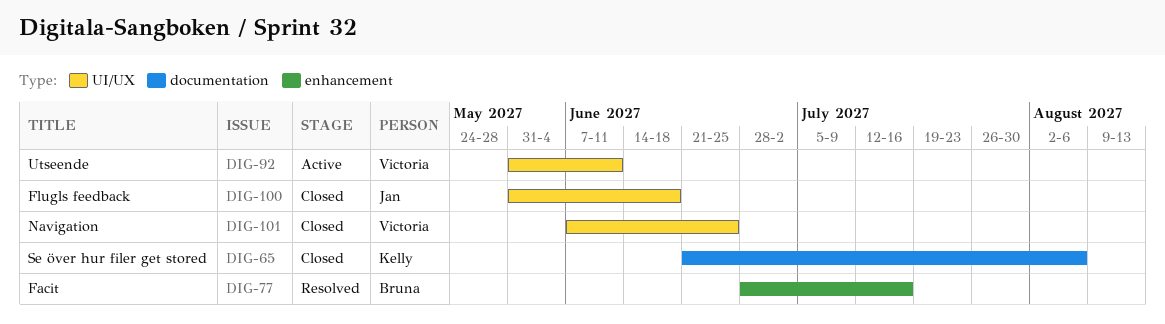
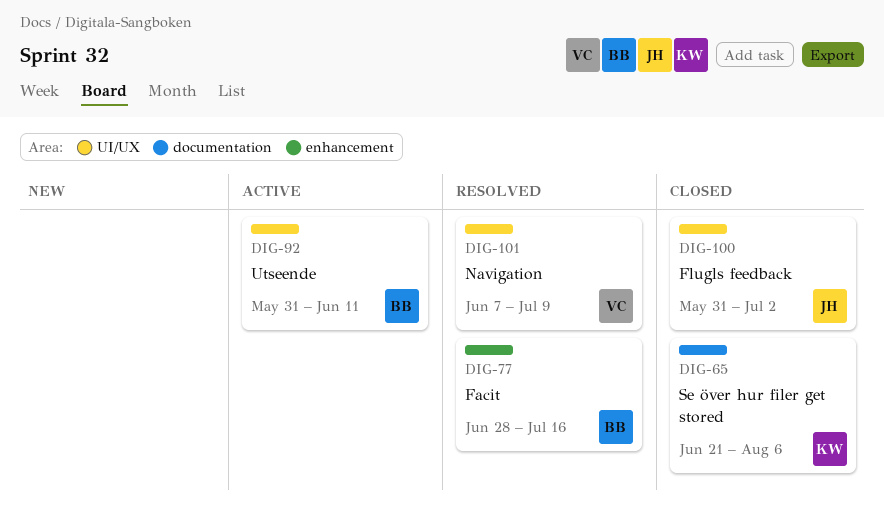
DIG-92, owner: Victoria -> Bruna
DIG-100, due: Jun 18 -> Jul 2
DIG-101, status: Closed -> Resolved
DIG-101, due: Jun 25 -> Jul 9

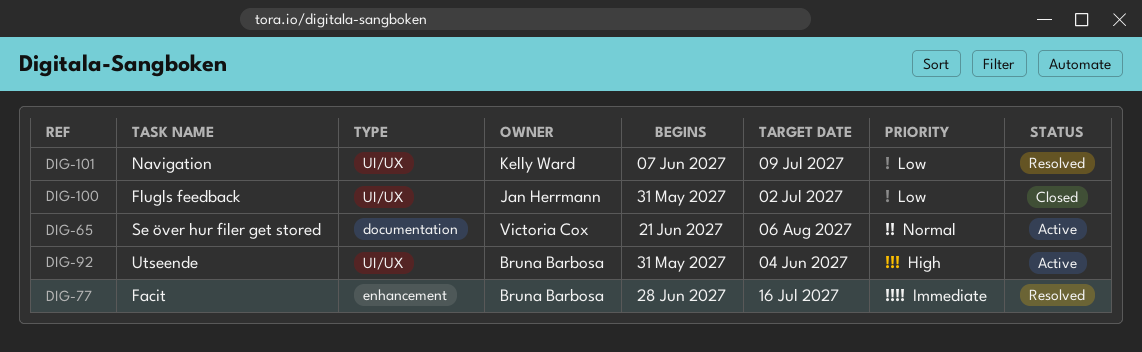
DIG-65, status: Closed -> Active
DIG-65, owner: Kelly Ward -> Victoria Cox
DIG-92, due: Jun 11 -> Jun 4
DIG-101, owner: Victoria Cox -> Kelly Ward

